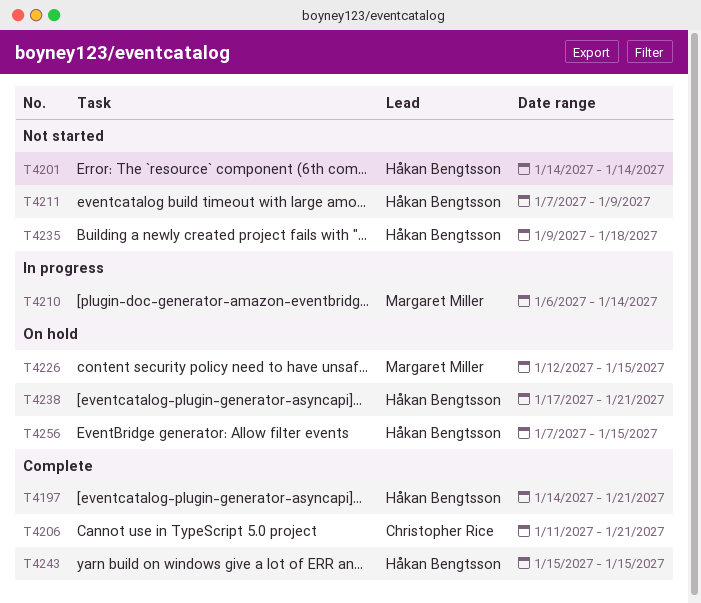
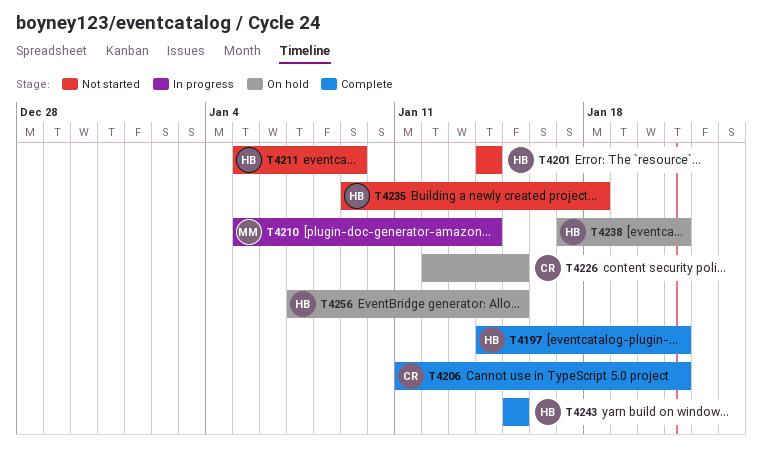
T4210, start: Jan 6 -> Jan 5
T4211, start: Jan 7 -> Jan 5
T4226, owner: Margaret Miller -> Christopher Rice

